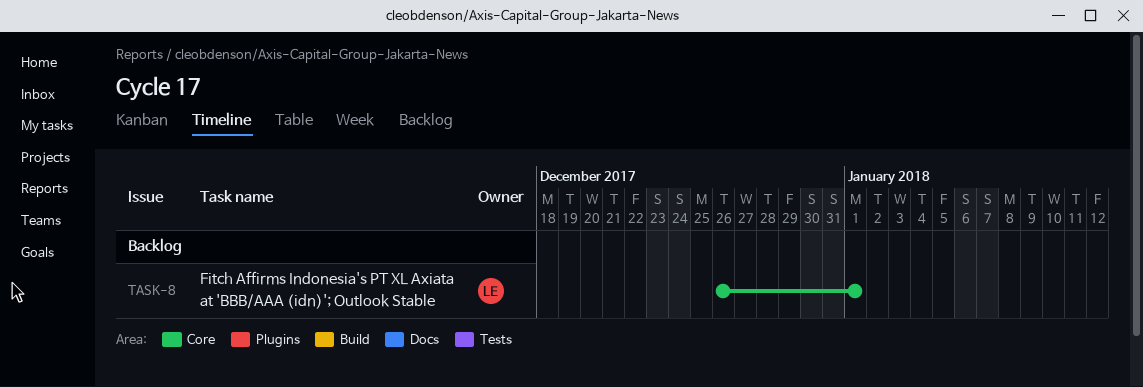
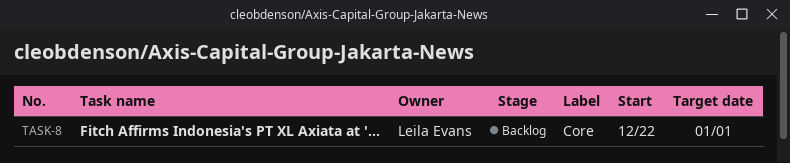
TASK-8, start: Dec 26 -> Dec 22

